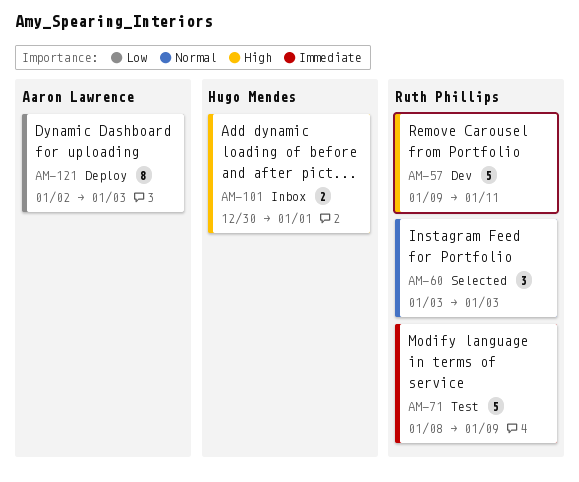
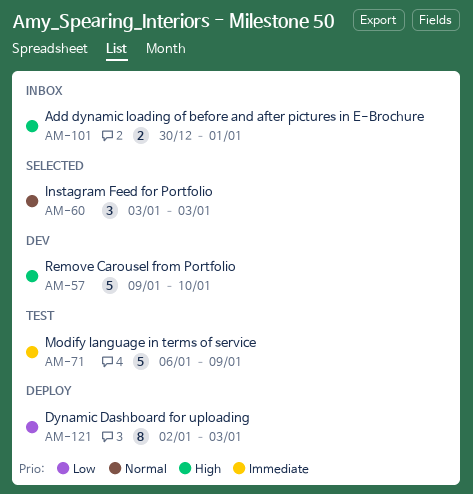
AM-57, due: Jan 11 -> Jan 10
AM-71, start: Jan 8 -> Jan 6

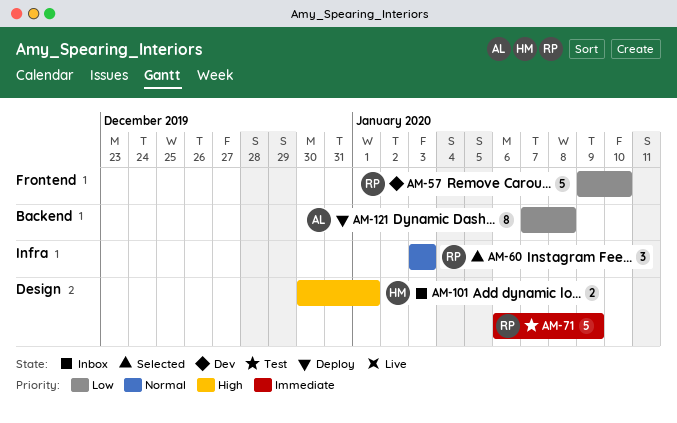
AM-57, priority: High -> Low
AM-121, start: Jan 2 -> Jan 7
AM-121, due: Jan 3 -> Jan 8

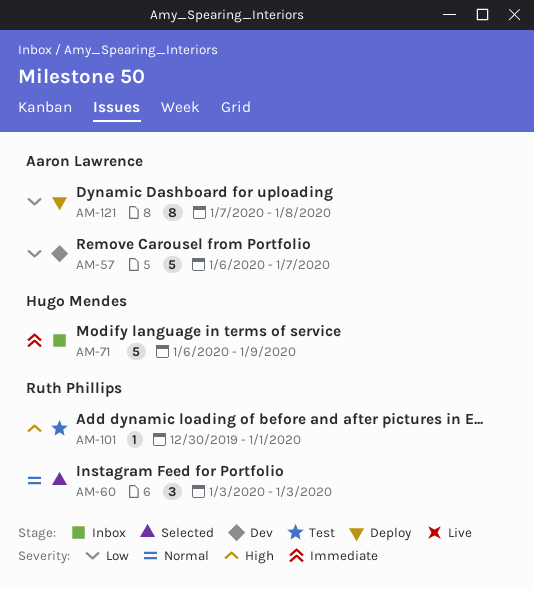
AM-57, owner: Ruth Phillips -> Aaron Lawrence
AM-57, start: Jan 9 -> Jan 6
AM-57, due: Jan 10 -> Jan 7
AM-71, status: Test -> Inbox
AM-71, owner: Ruth Phillips -> Hugo Mendes
AM-101, status: Inbox -> Test
AM-101, owner: Hugo Mendes -> Ruth Phillips
AM-101, estimate: 2 -> 1

